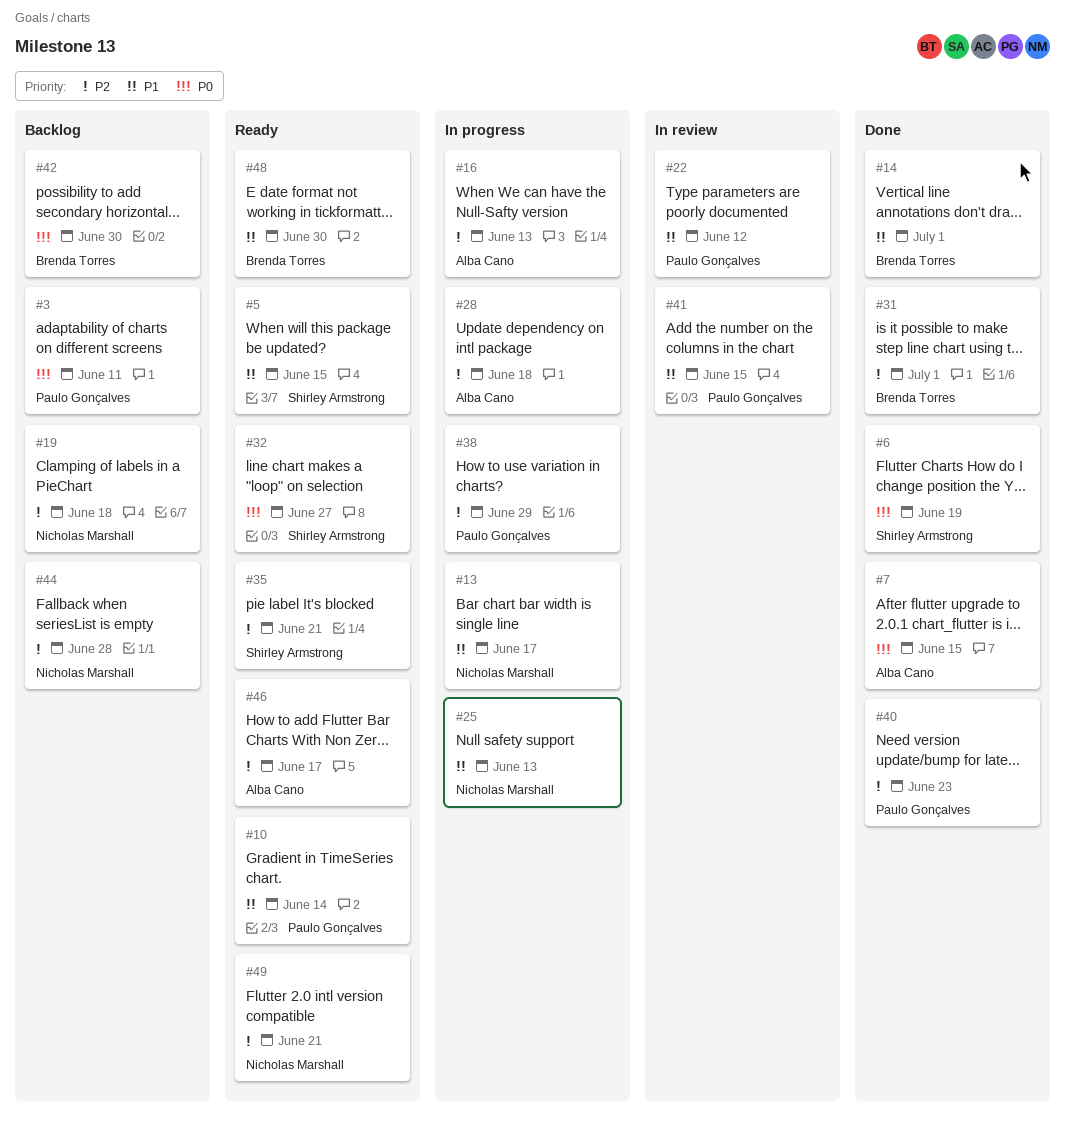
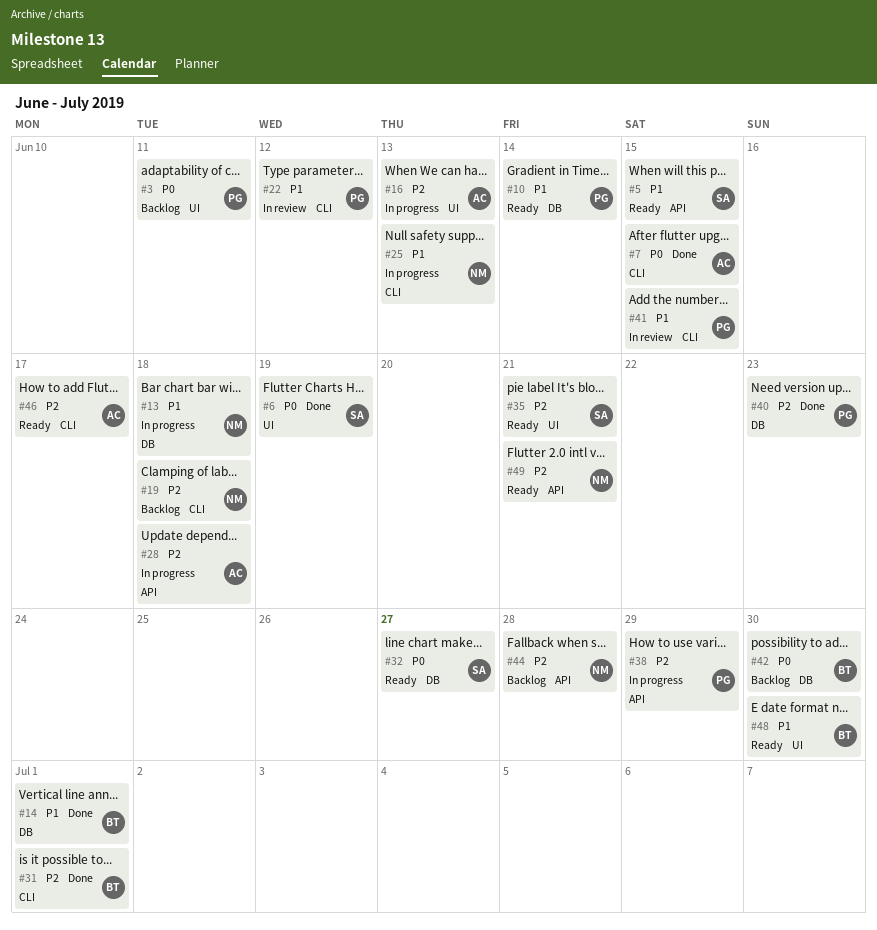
#13, due: Jun 17 -> Jun 18

